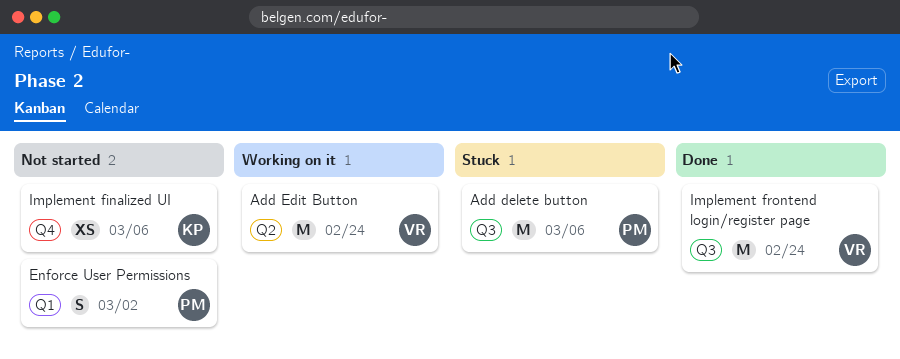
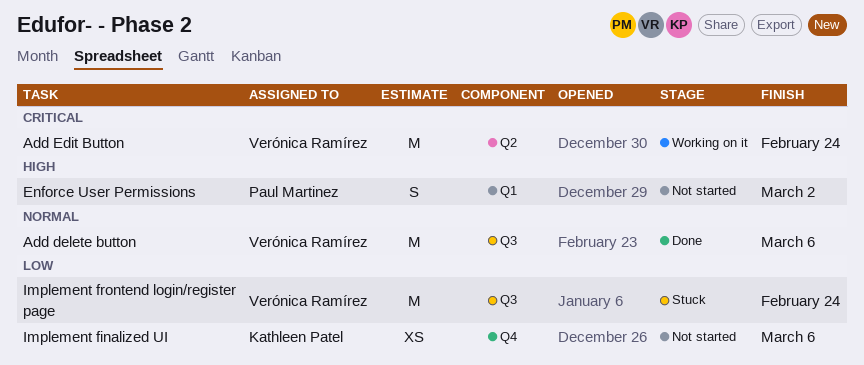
Add delete button, status: Stuck -> Done
Add delete button, owner: Paul Martinez -> Verónica Ramírez
Implement frontend login/register page, status: Done -> Stuck

